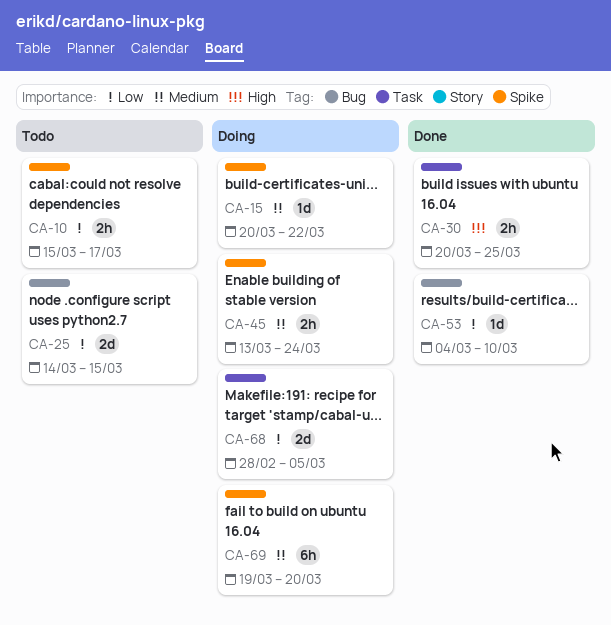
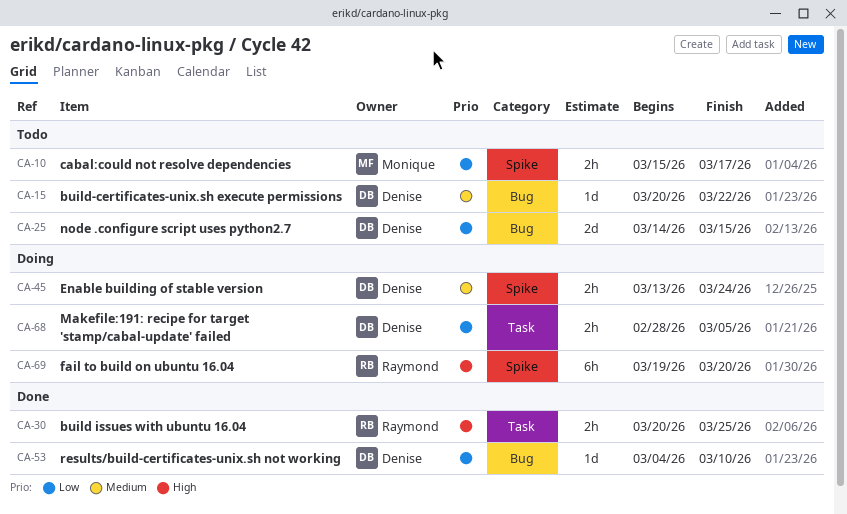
CA-15, status: Doing -> Todo
CA-15, label: Spike -> Bug
CA-68, estimate: 2d -> 2h
CA-69, priority: Medium -> High

